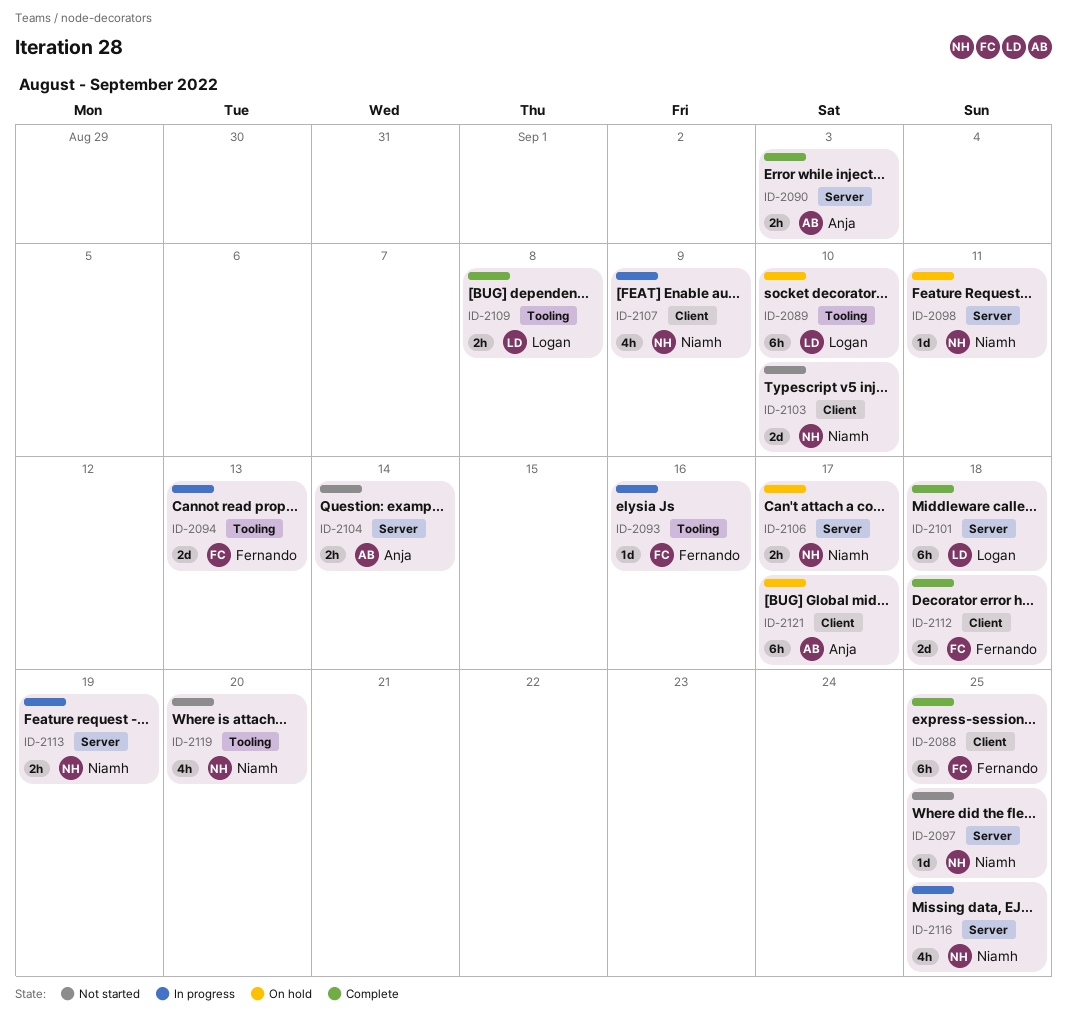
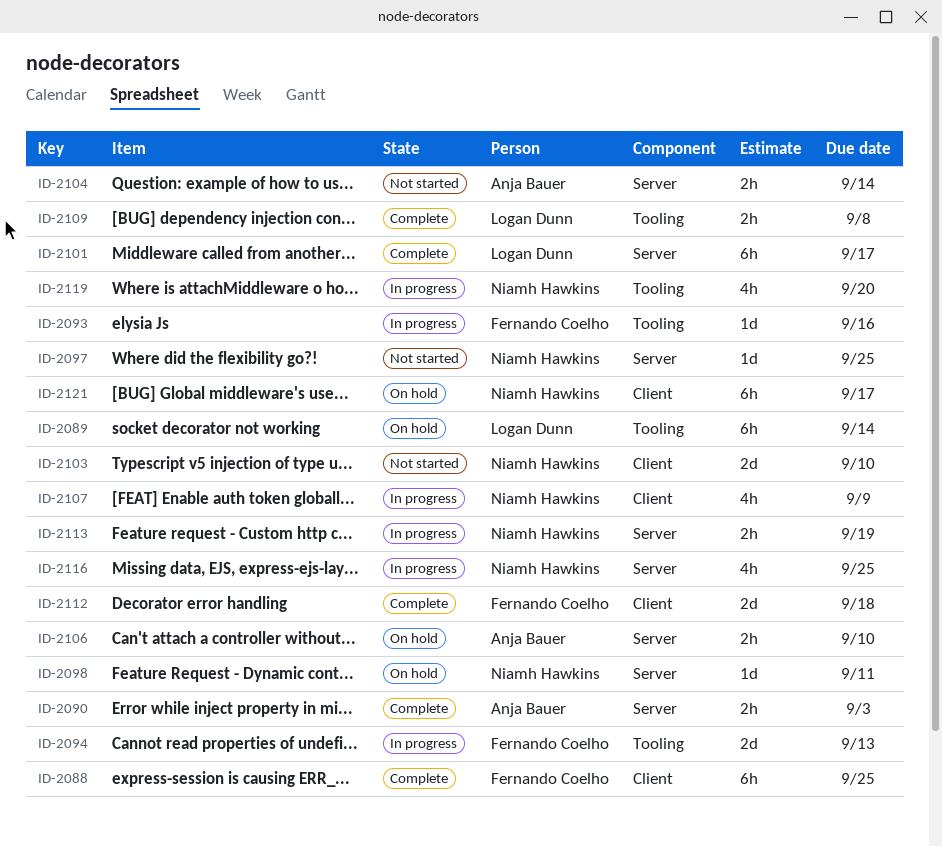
ID-2089, due: Sep 10 -> Sep 14
ID-2101, due: Sep 18 -> Sep 17
ID-2106, owner: Niamh Hawkins -> Anja Bauer
ID-2106, due: Sep 17 -> Sep 10
ID-2119, status: Not started -> In progress
ID-2121, owner: Anja Bauer -> Niamh Hawkins

